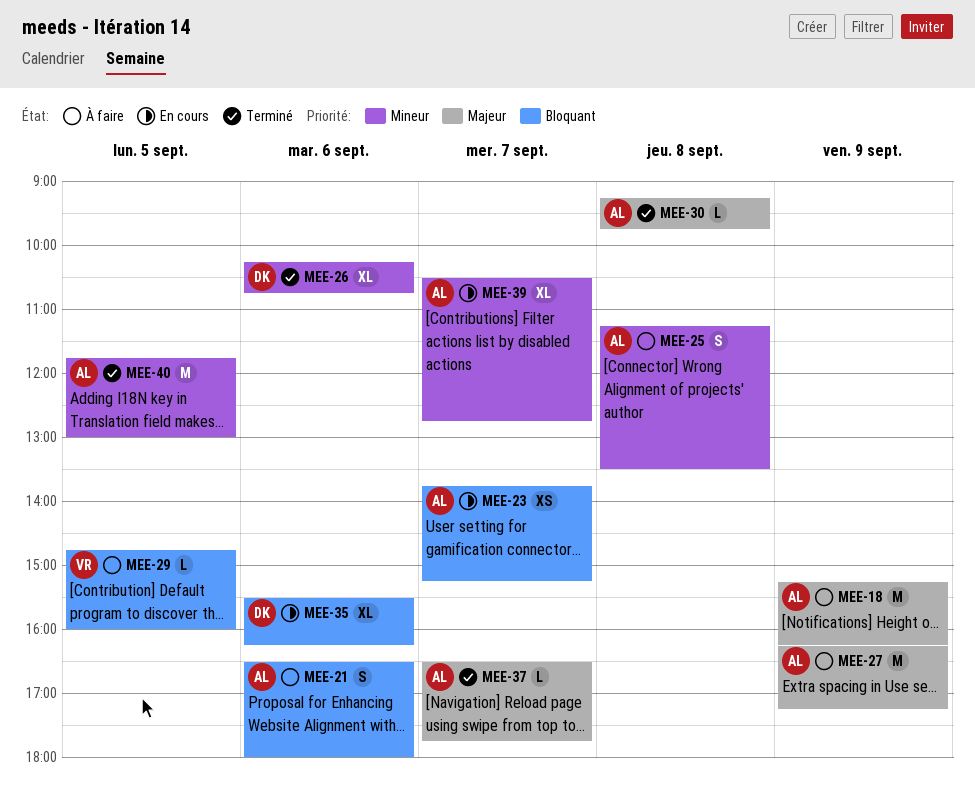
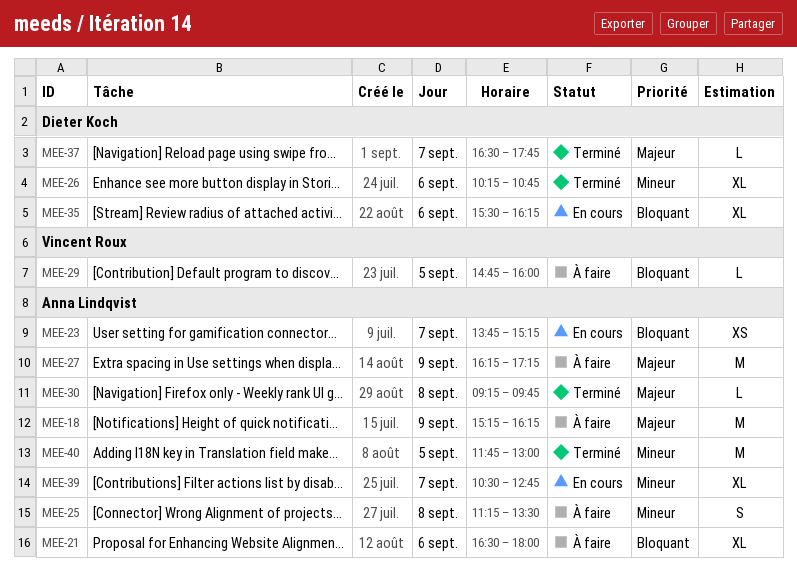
MEE-21, estimate: S -> XL
MEE-37, owner: Anna Lindqvist -> Dieter Koch

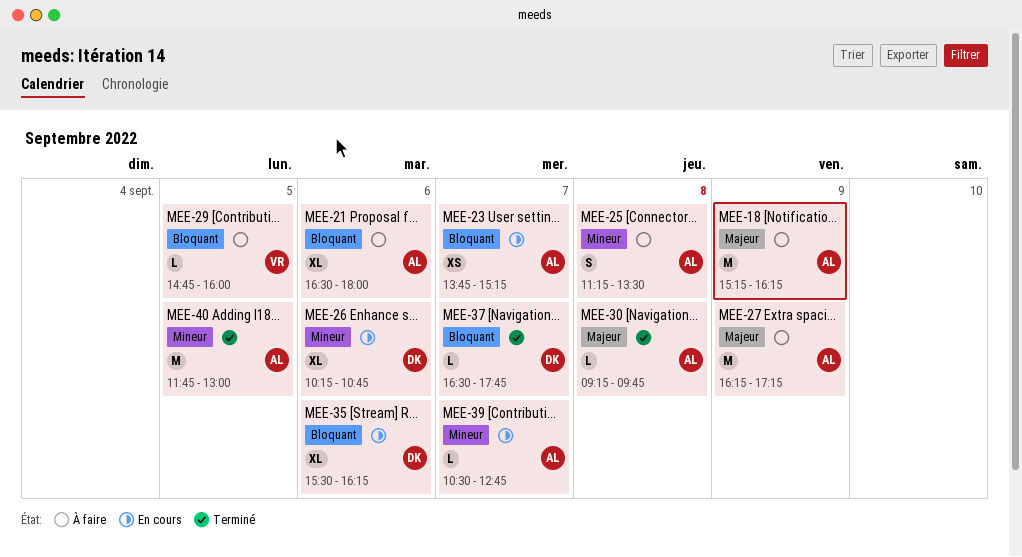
MEE-26, status: Terminé -> En cours
MEE-37, priority: Majeur -> Bloquant
MEE-39, estimate: XL -> L

